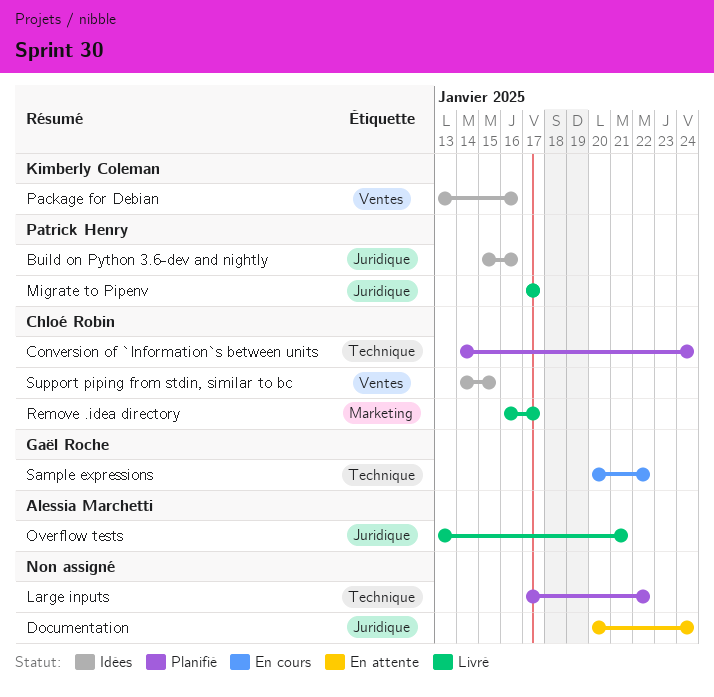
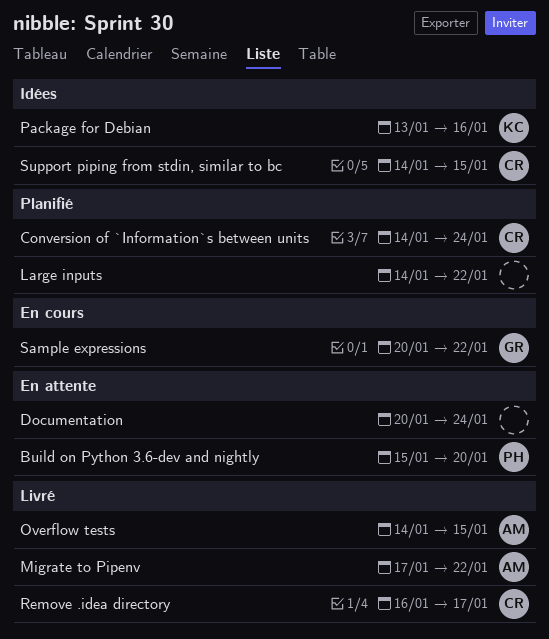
Build on Python 3.6-dev and nightly, status: Idées -> En attente
Build on Python 3.6-dev and nightly, due: Jan 16 -> Jan 20
Large inputs, start: Jan 17 -> Jan 14
Migrate to Pipenv, owner: Patrick Henry -> Alessia Marchetti
Migrate to Pipenv, due: Jan 17 -> Jan 22
Overflow tests, start: Jan 13 -> Jan 14
Overflow tests, due: Jan 21 -> Jan 15

